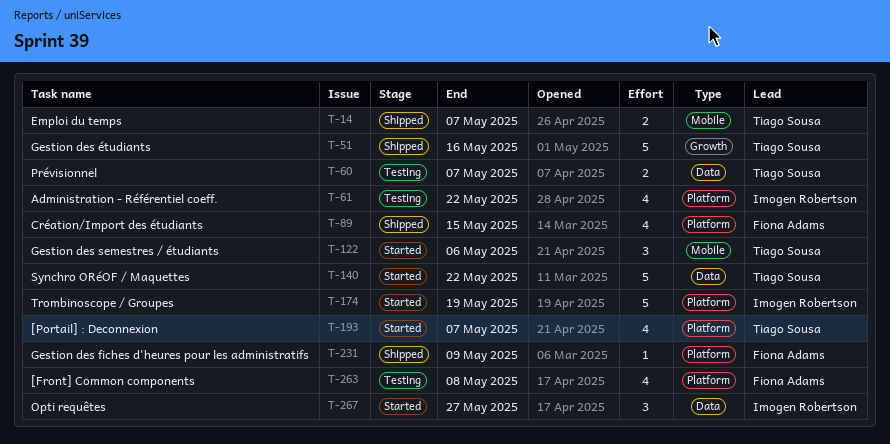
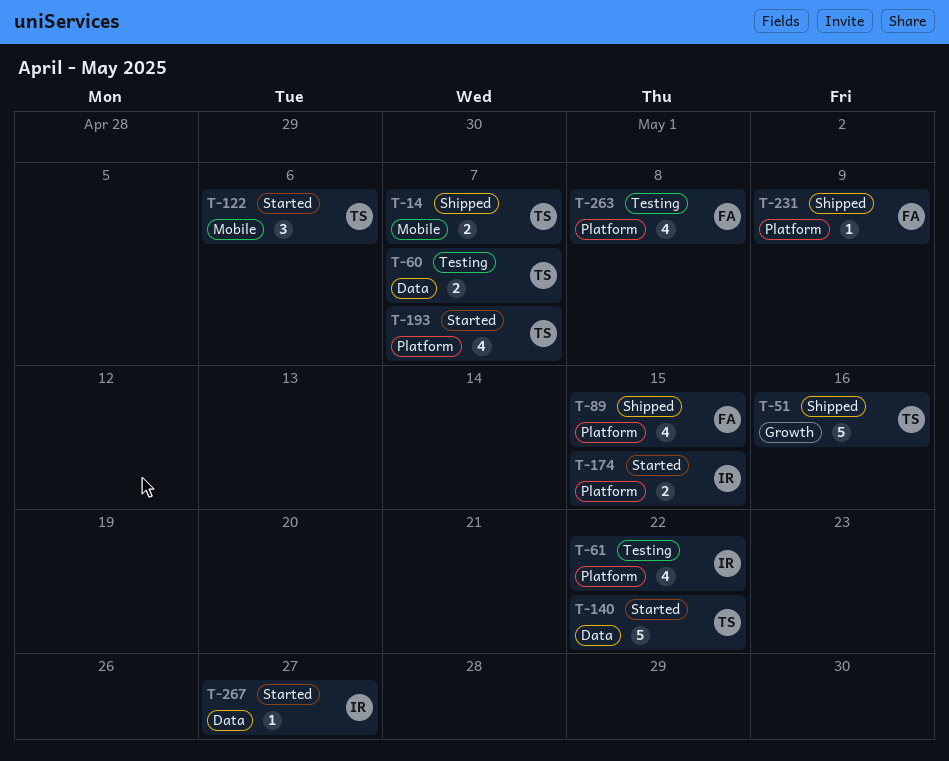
T-174, estimate: 5 -> 2
T-174, due: May 19 -> May 15
T-267, estimate: 3 -> 1

